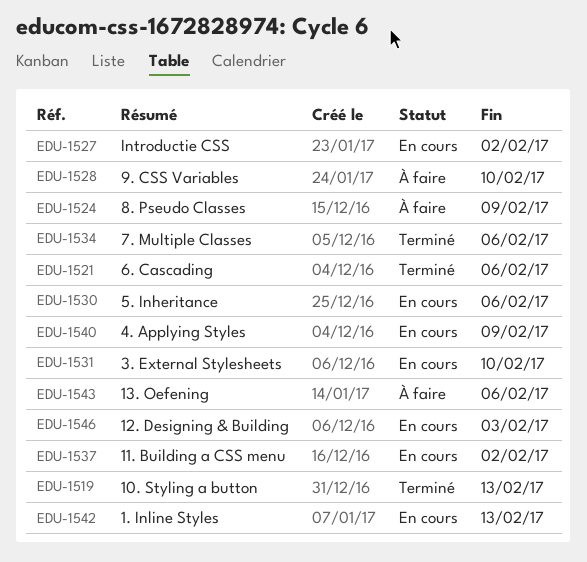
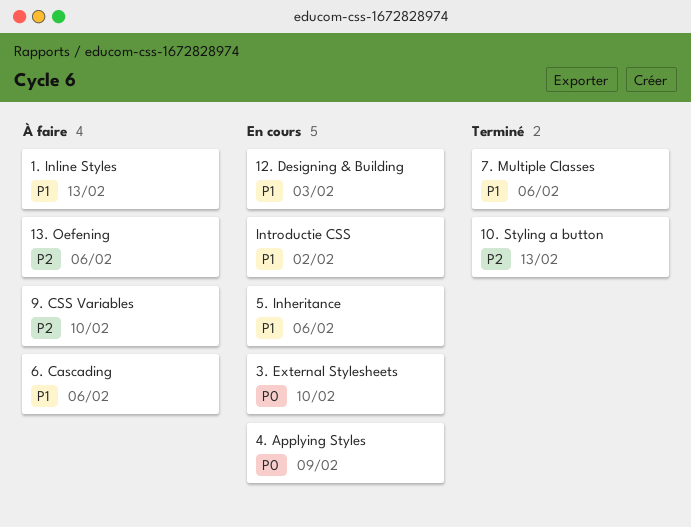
1. Inline Styles, status: En cours -> À faire
11. Building a CSS menu: present -> none
6. Cascading, status: Terminé -> À faire
8. Pseudo Classes: present -> none

